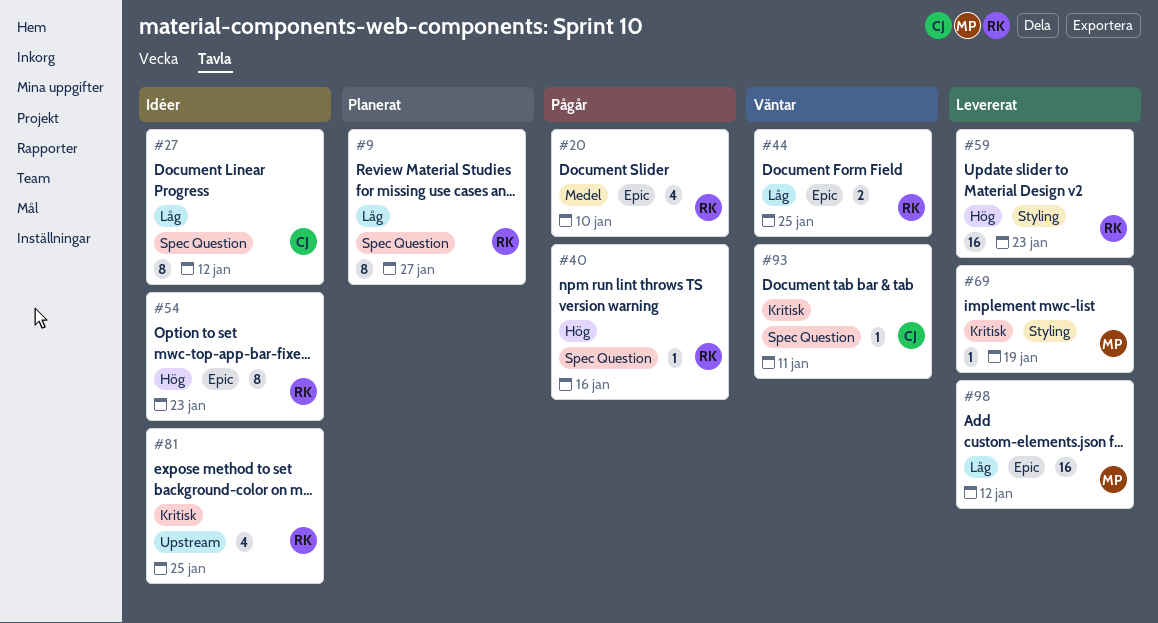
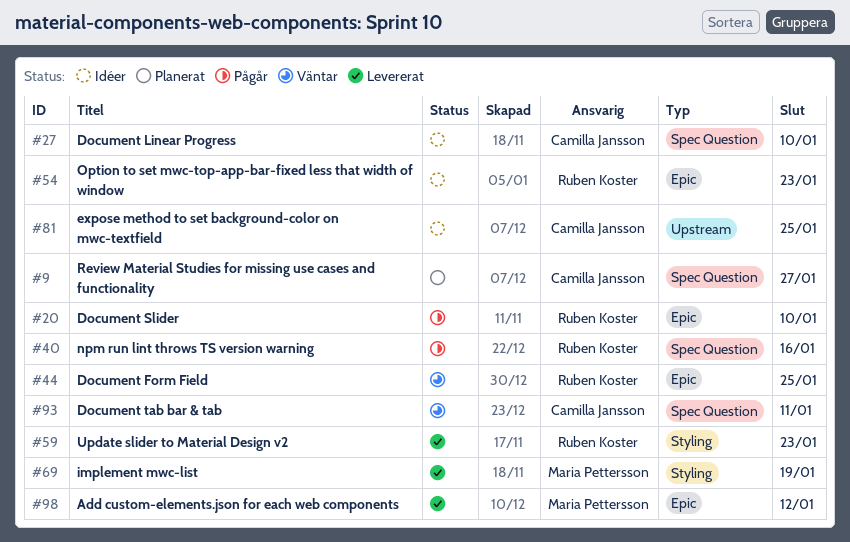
#9, owner: Ruben Koster -> Camilla Jansson
#27, due: Jan 12 -> Jan 10
#81, owner: Ruben Koster -> Camilla Jansson

